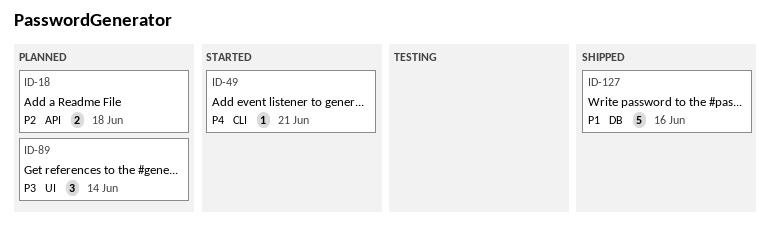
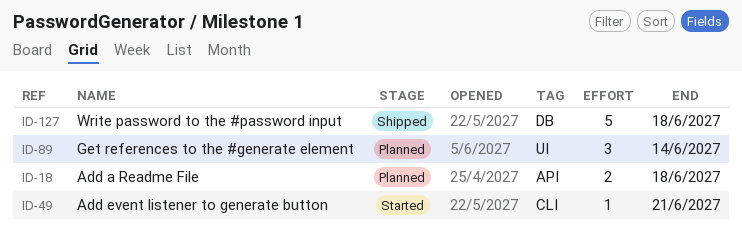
ID-127, due: Jun 16 -> Jun 18

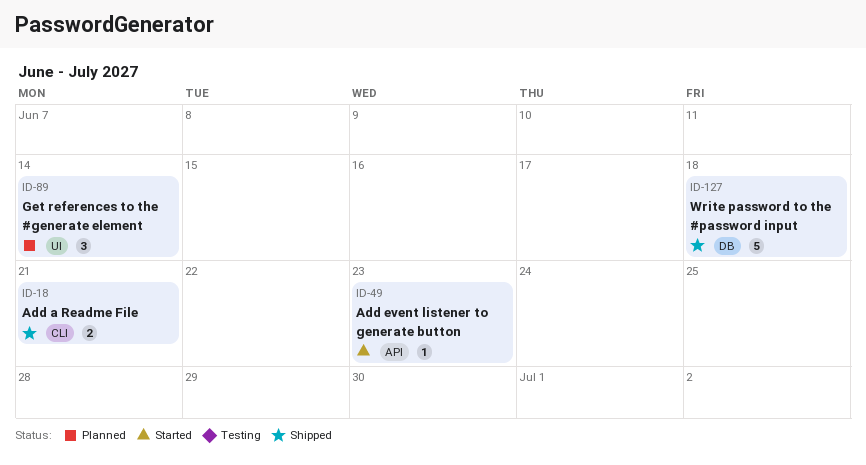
ID-18, status: Planned -> Shipped
ID-18, label: API -> CLI
ID-18, due: Jun 18 -> Jun 21
ID-49, label: CLI -> API
ID-49, due: Jun 21 -> Jun 23

